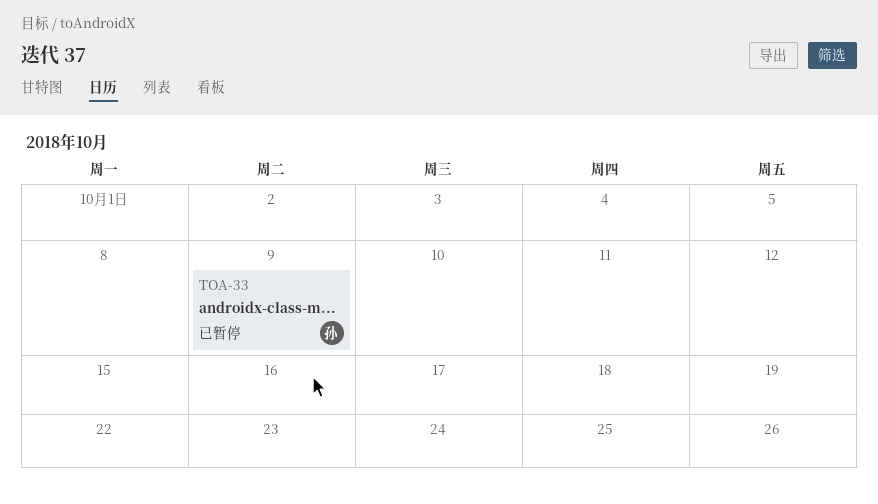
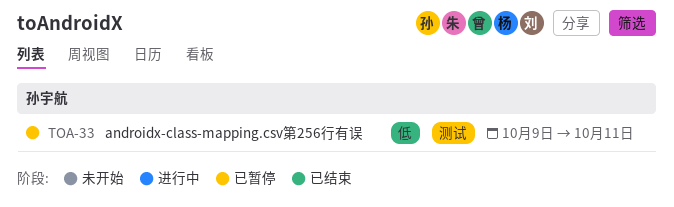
TOA-33, due: Oct 9 -> Oct 11

